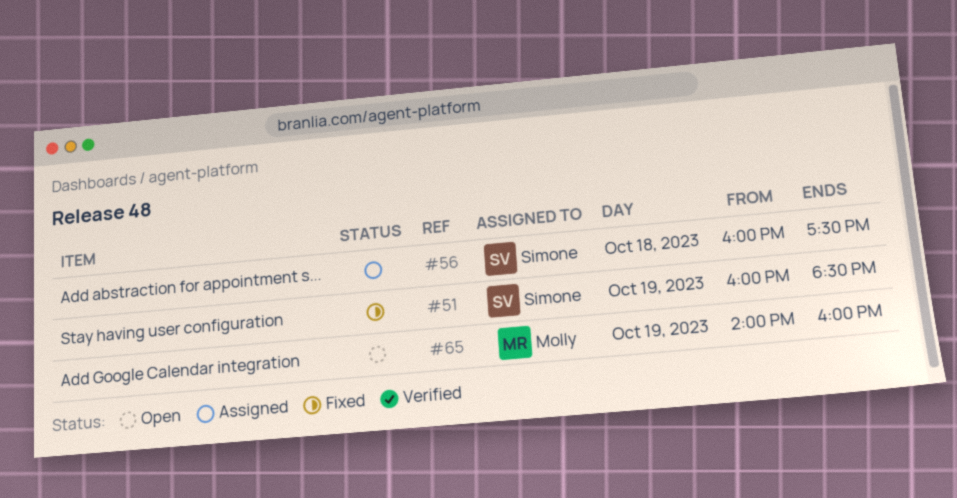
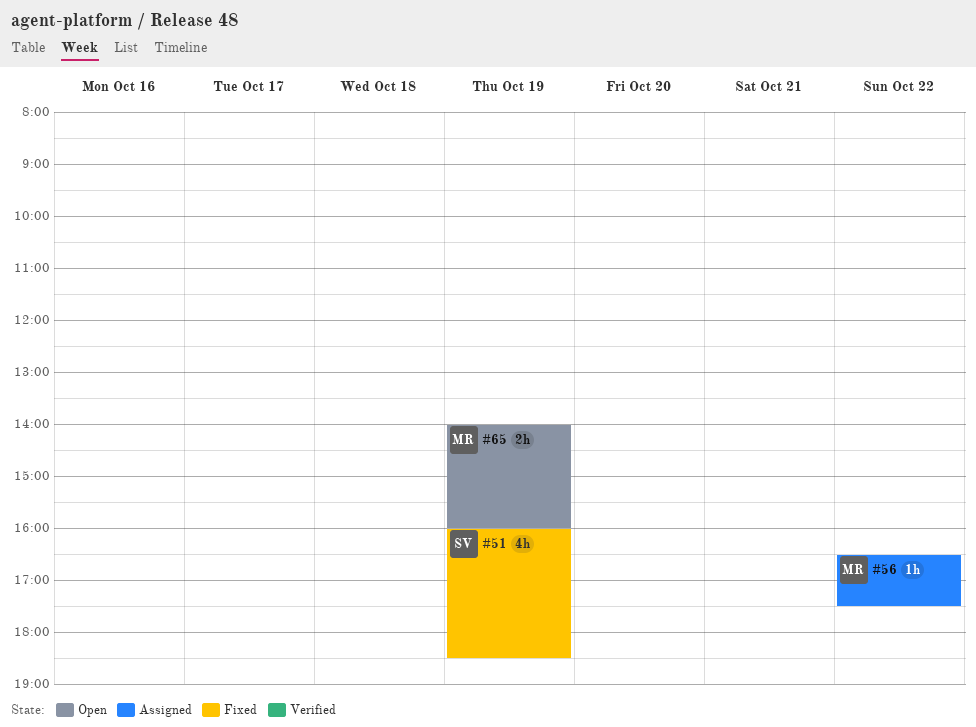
#56, owner: Simone -> Molly
#56, day: Oct 18 -> Oct 22
#56, begins: 16:00 -> 16:30

